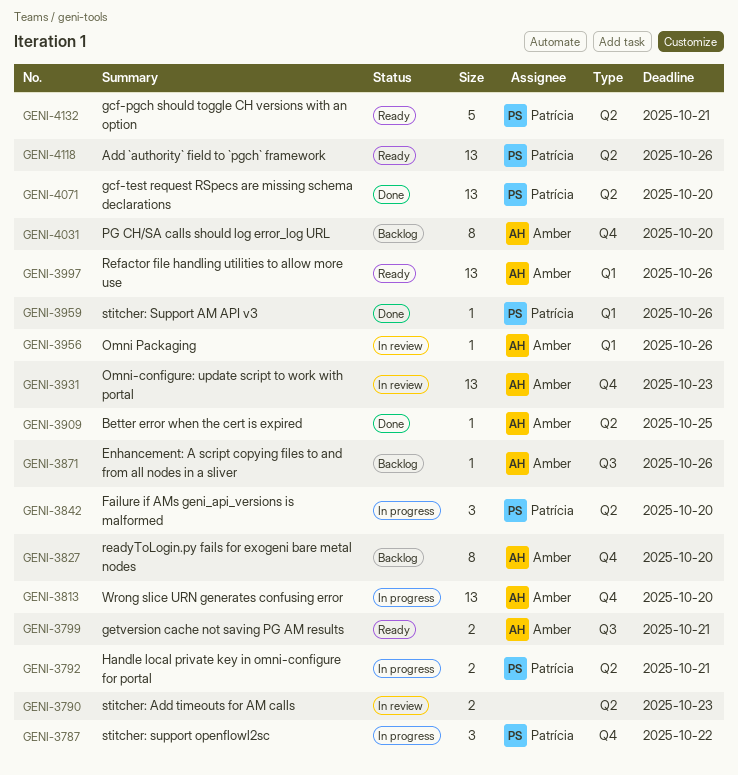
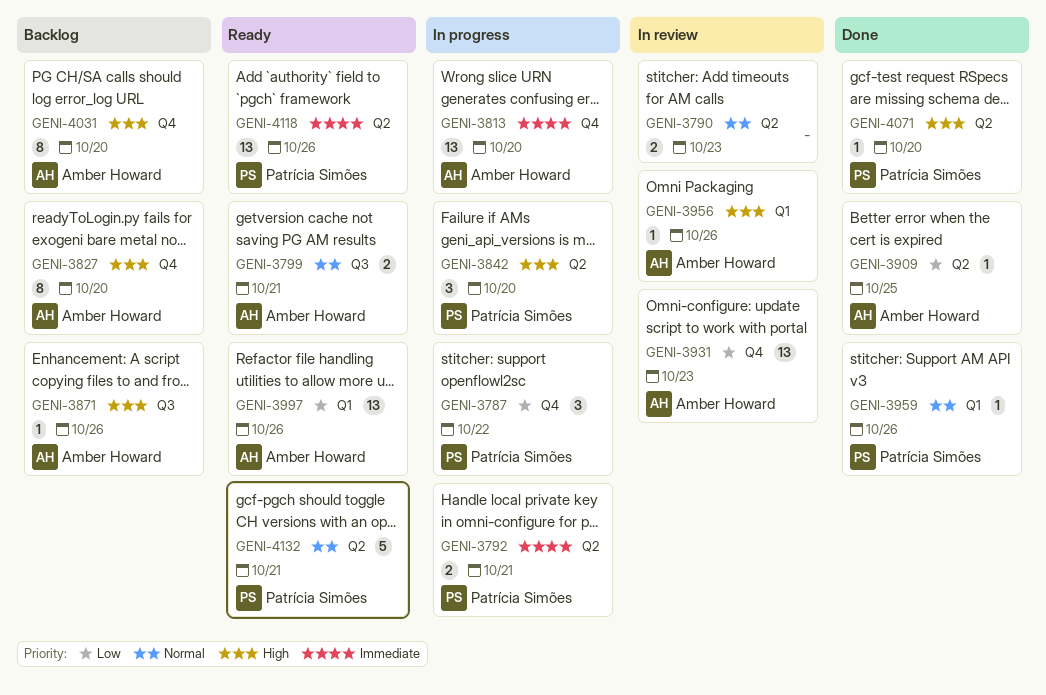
GENI-4071, estimate: 13 -> 1

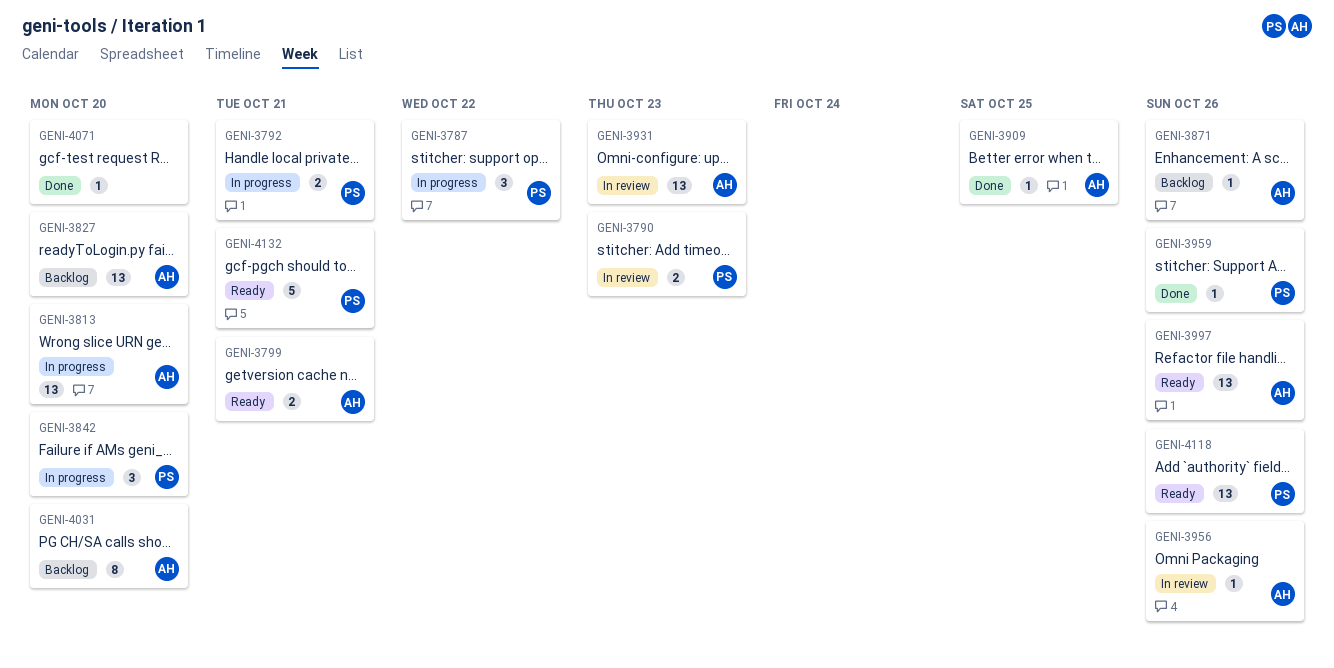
GENI-3790, owner: none -> Patrícia Simões
GENI-3827, estimate: 8 -> 13
GENI-4071, owner: Patrícia Simões -> none

